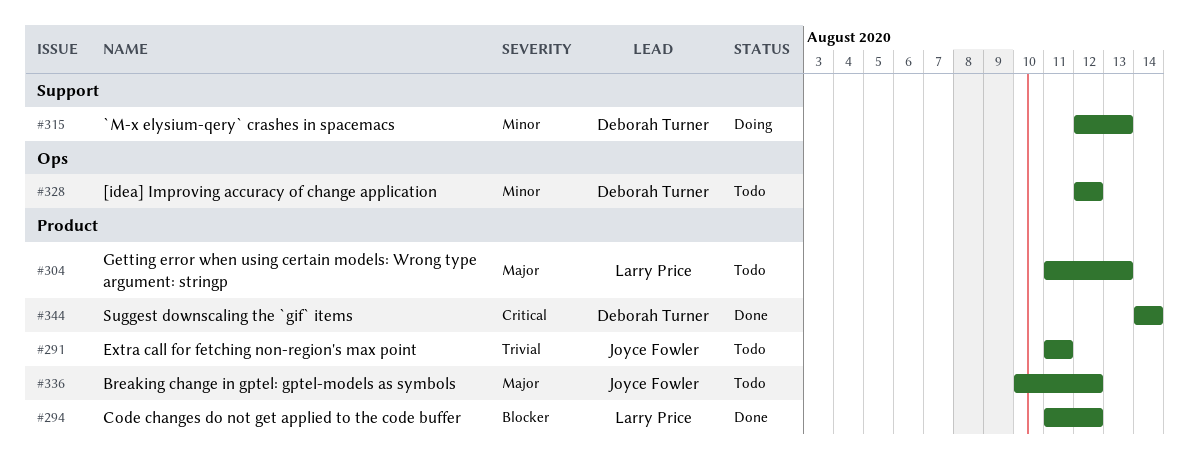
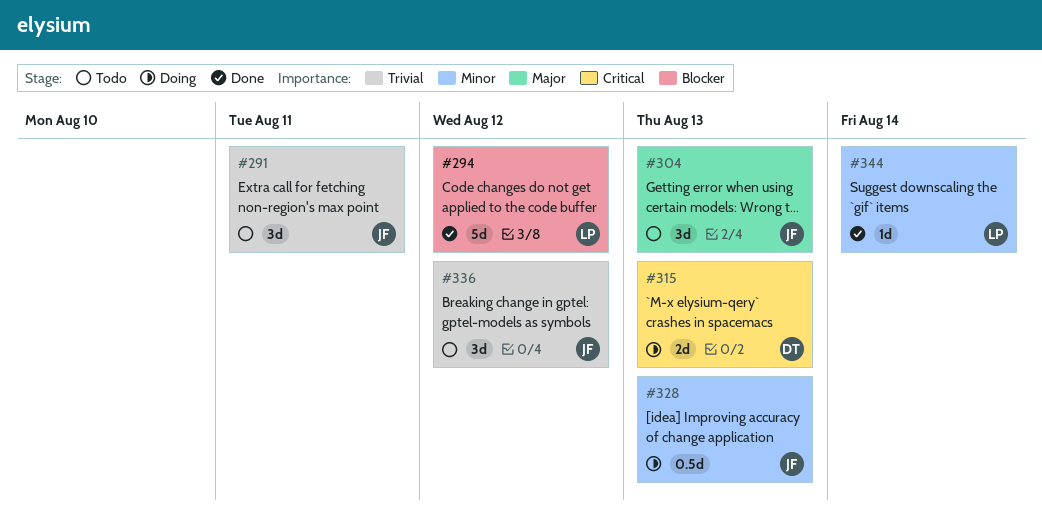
#304, owner: Larry Price -> Joyce Fowler
#315, priority: Minor -> Critical
#328, status: Todo -> Doing
#328, owner: Deborah Turner -> Joyce Fowler
#328, due: Aug 12 -> Aug 13
#336, priority: Major -> Trivial
#344, owner: Deborah Turner -> Larry Price
#344, priority: Critical -> Minor

